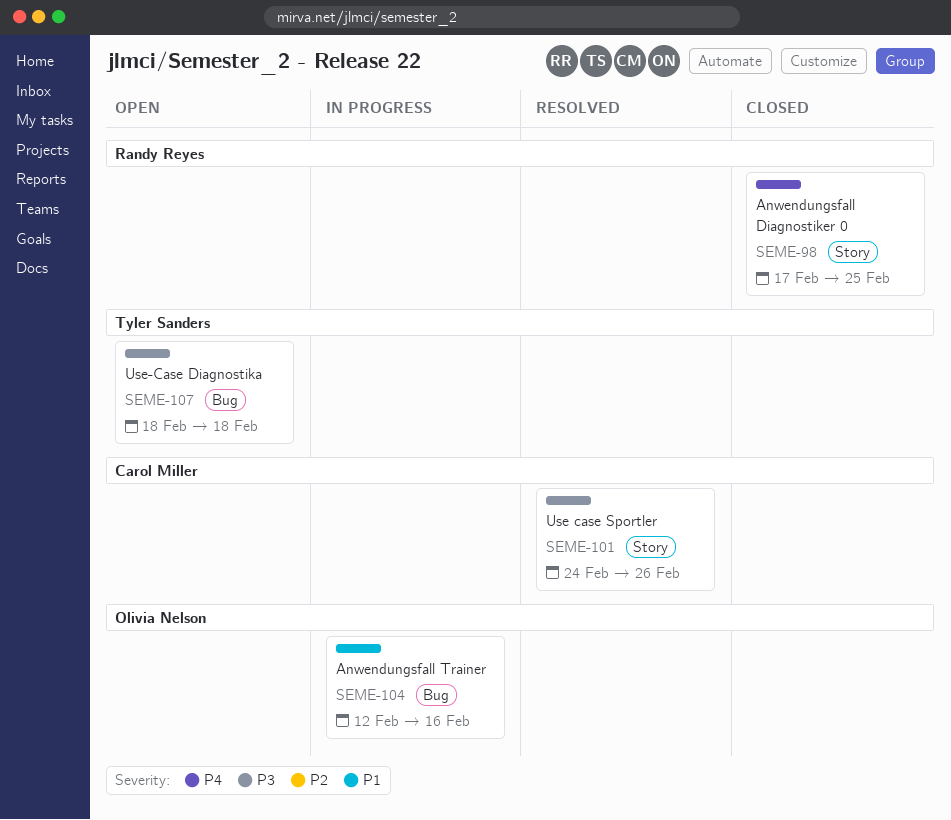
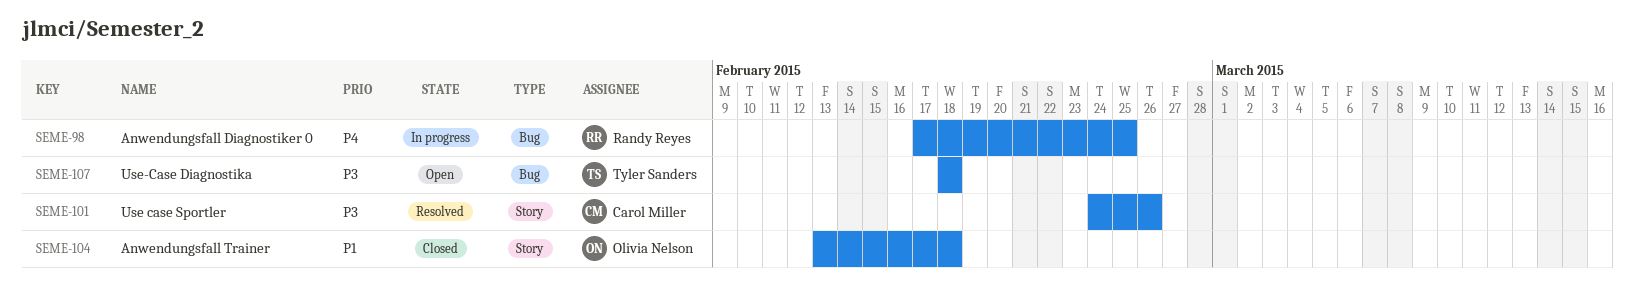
SEME-98, status: Closed -> In progress
SEME-98, label: Story -> Bug
SEME-104, status: In progress -> Closed
SEME-104, label: Bug -> Story
SEME-104, start: Feb 12 -> Feb 13
SEME-104, due: Feb 16 -> Feb 18

